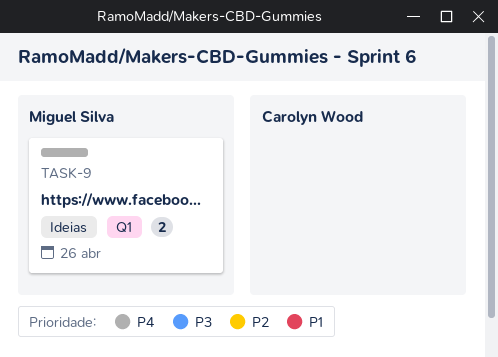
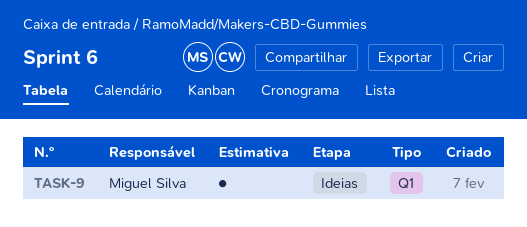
TASK-9, estimate: 2 -> 1

